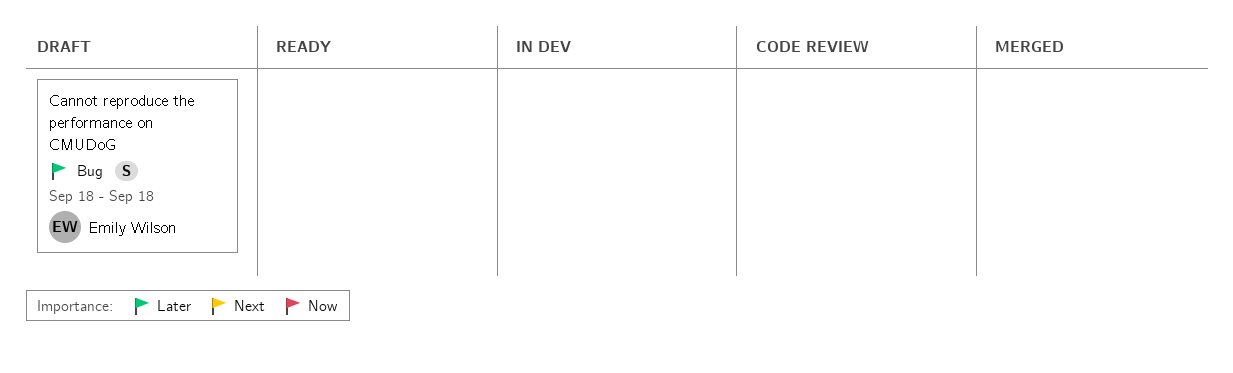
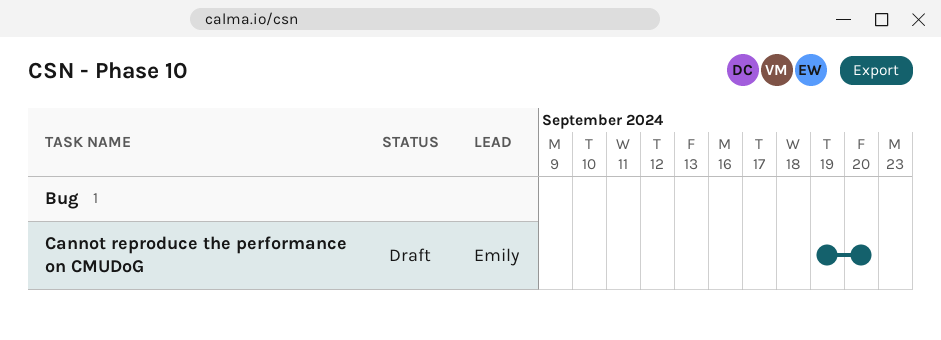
Cannot reproduce the performance on CMUDoG, start: Sep 18 -> Sep 19
Cannot reproduce the performance on CMUDoG, due: Sep 18 -> Sep 20

